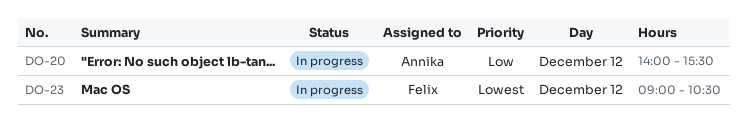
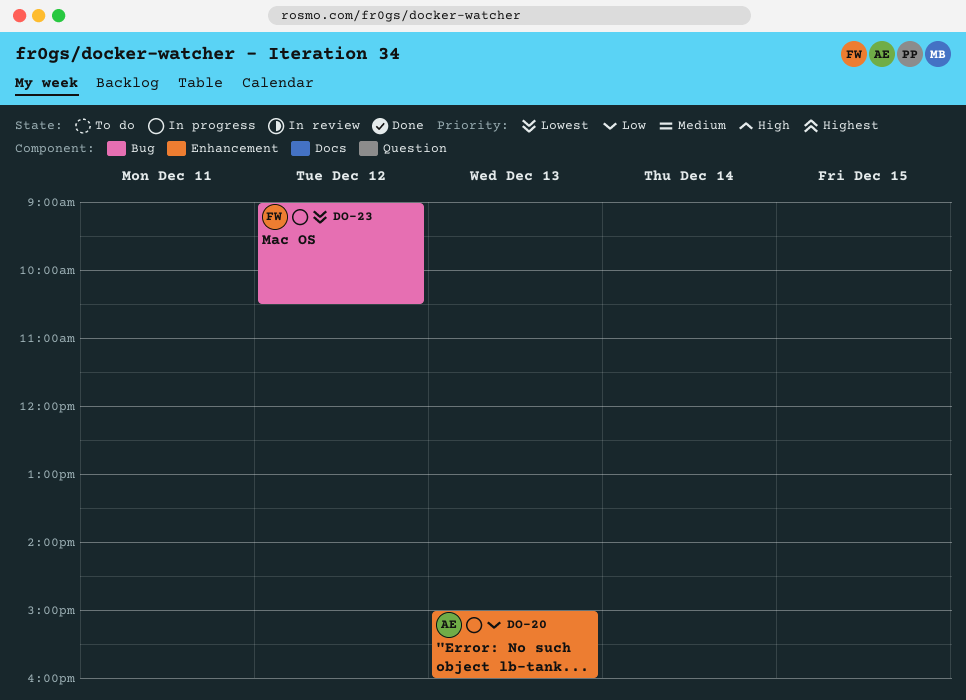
DO-20, day: Dec 12 -> Dec 13
DO-20, begins: 14:00 -> 15:00
DO-20, ends: 15:30 -> 16:00

